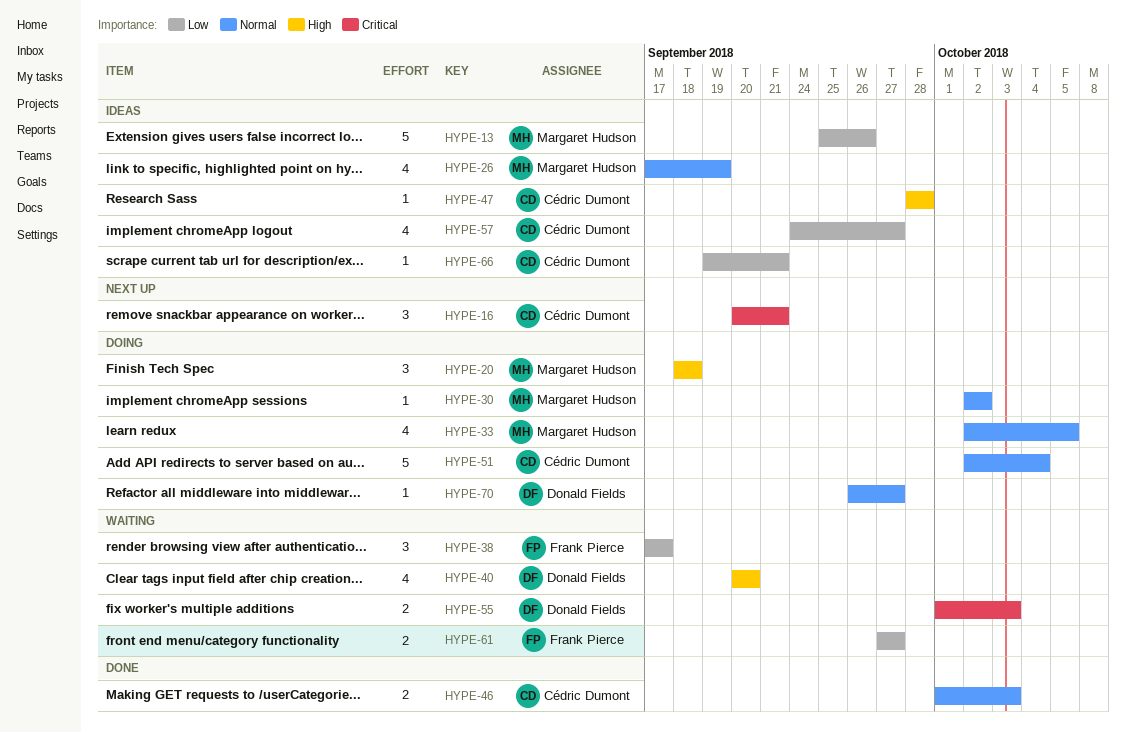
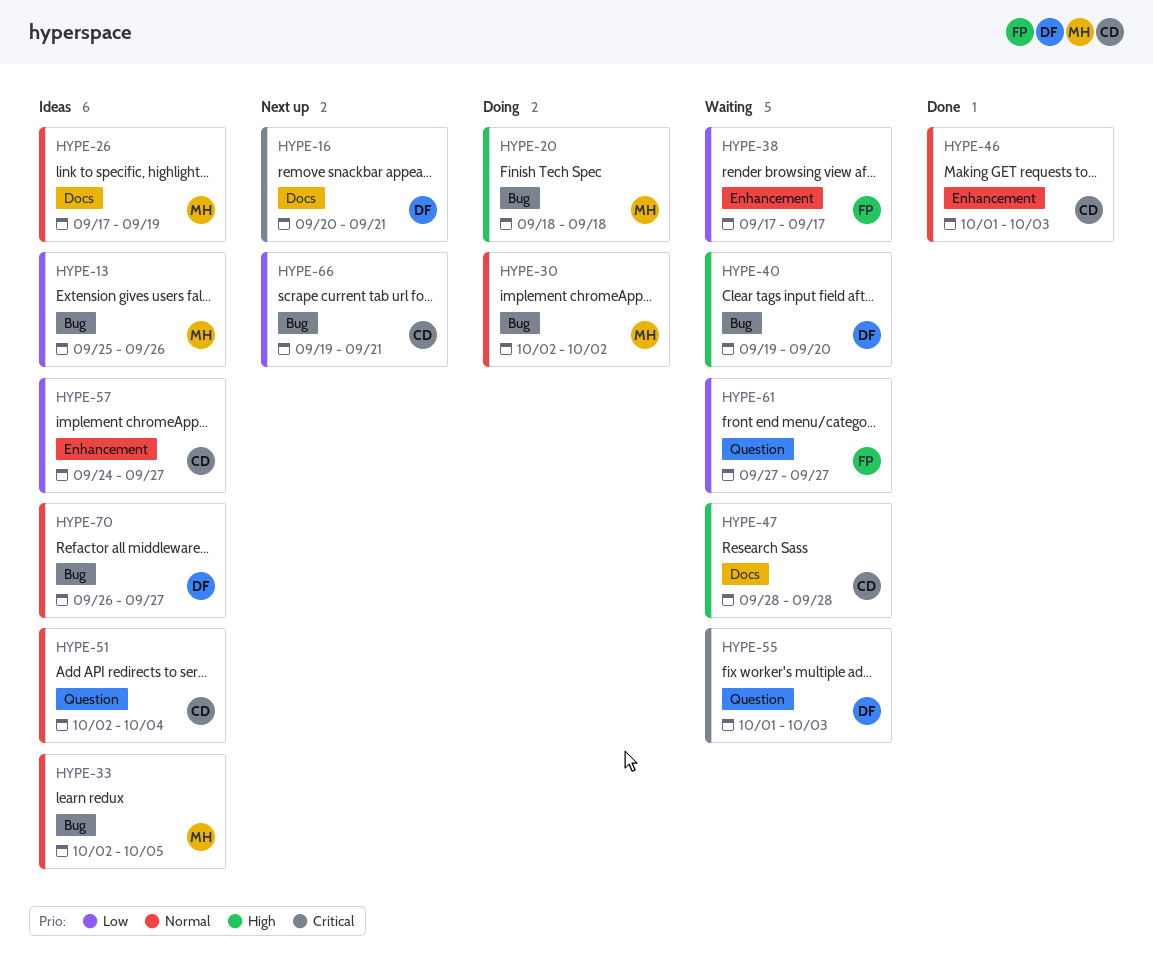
HYPE-16, owner: Cédric Dumont -> Donald Fields
HYPE-33, status: Doing -> Ideas
HYPE-40, start: Sep 20 -> Sep 19
HYPE-47, status: Ideas -> Waiting
HYPE-51, status: Doing -> Ideas
HYPE-66, status: Ideas -> Next up
HYPE-70, status: Doing -> Ideas

